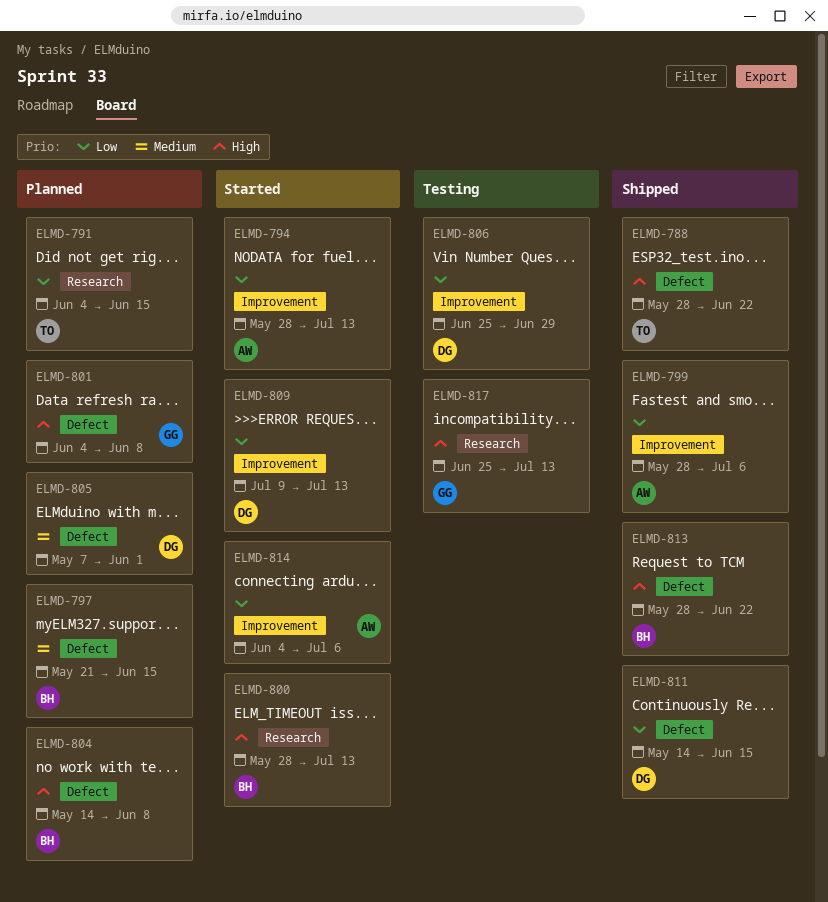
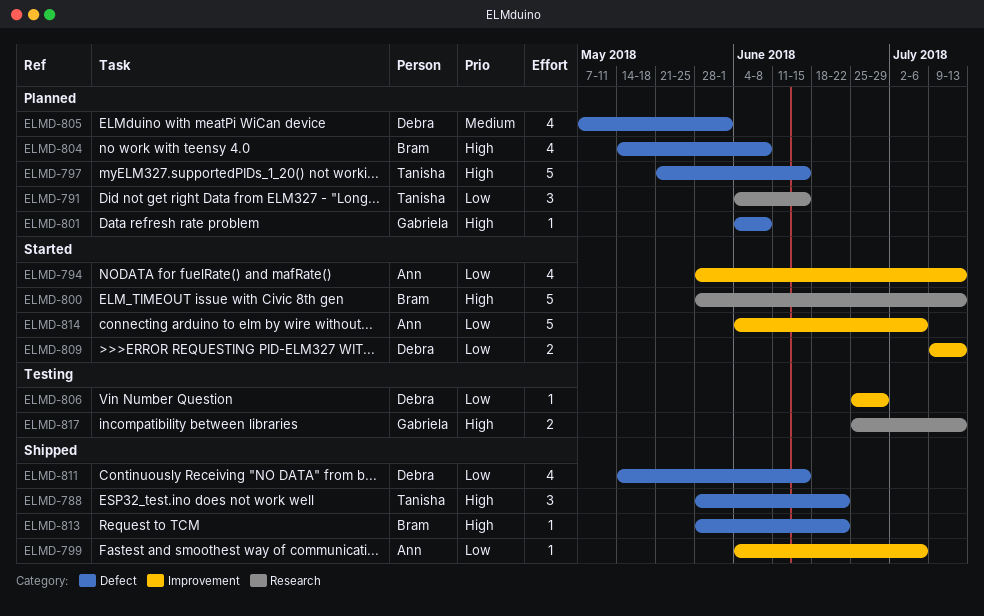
ELMD-797, owner: Bram -> Tanisha
ELMD-797, priority: Medium -> High
ELMD-799, start: May 28 -> Jun 4

